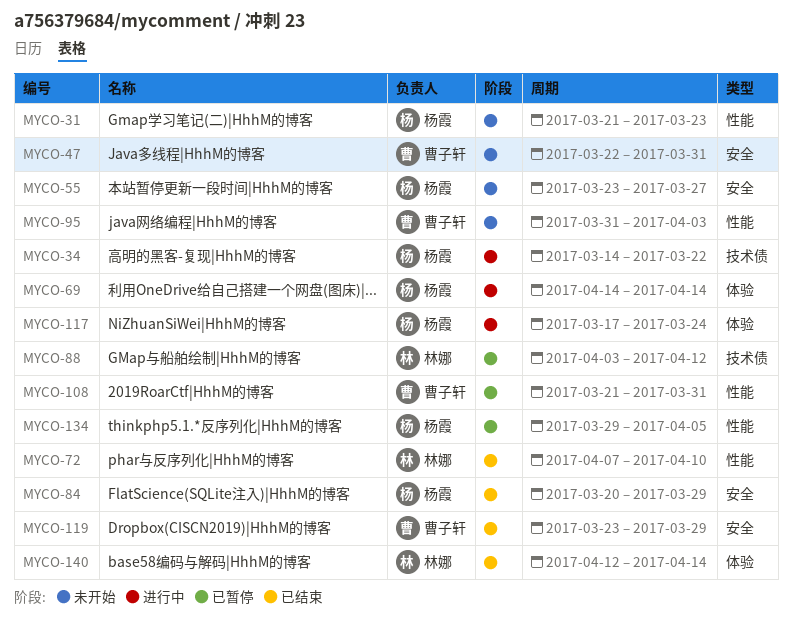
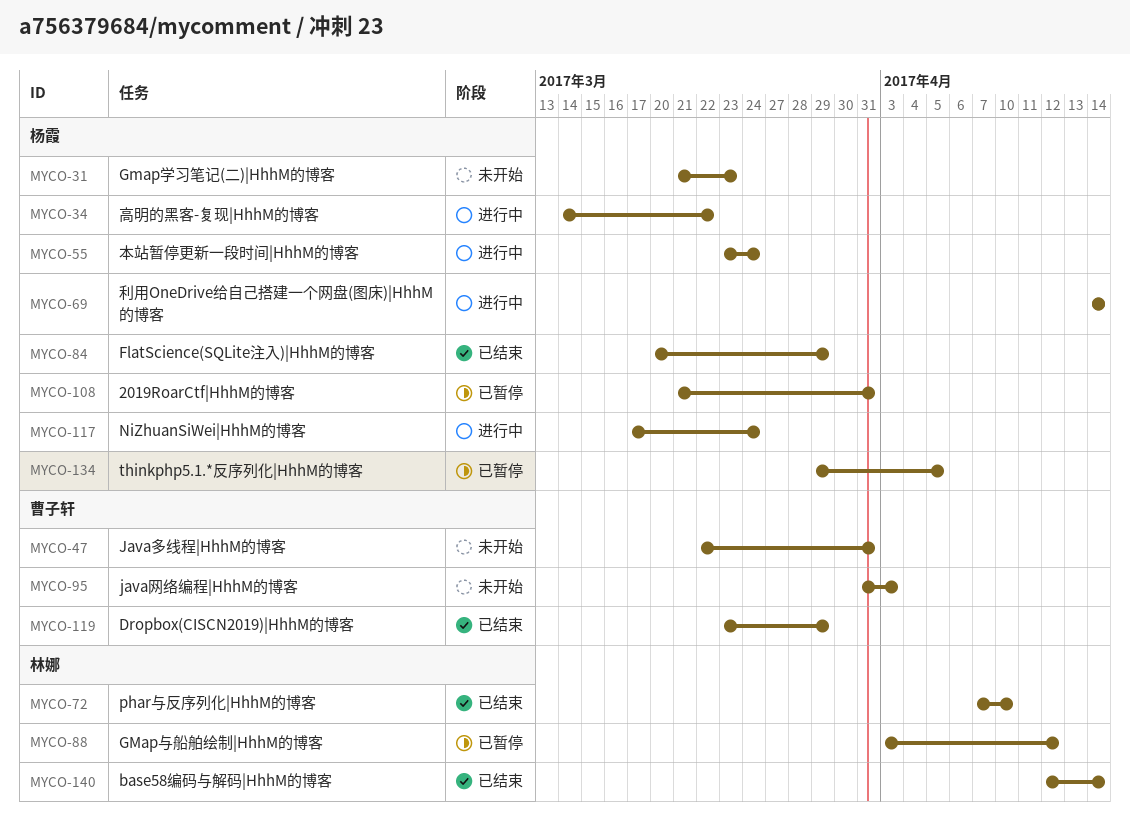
MYCO-55, status: 未开始 -> 进行中
MYCO-55, due: Mar 27 -> Mar 24
MYCO-108, owner: 曹子轩 -> 杨霞

